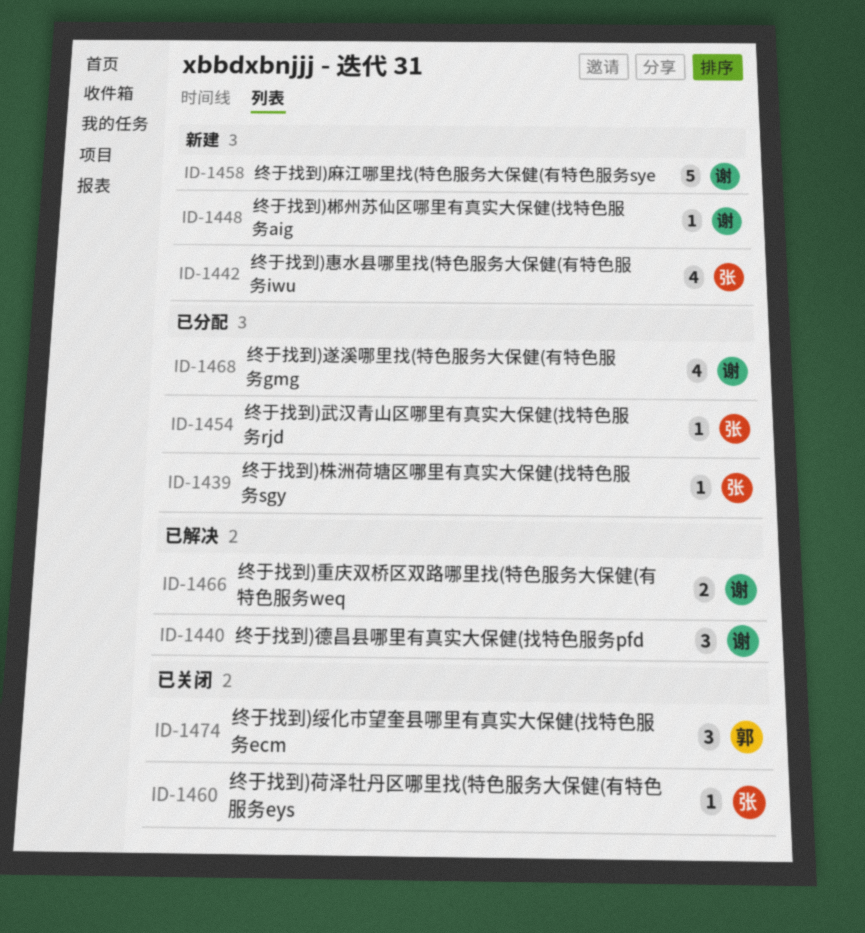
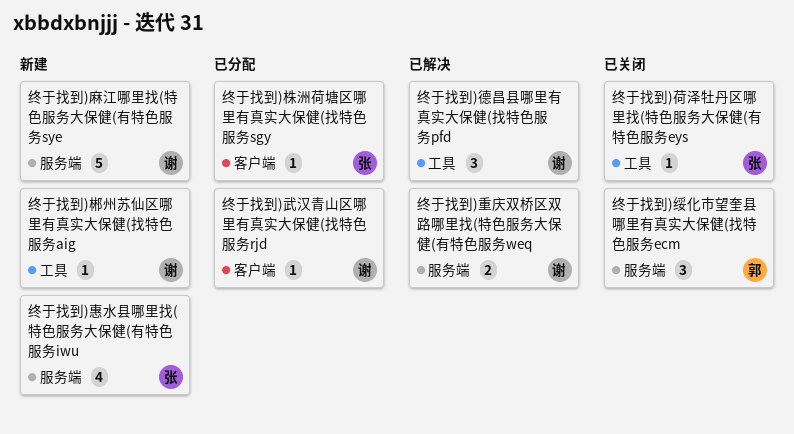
终于找到)武汉青山区哪里有真实大保健(找特色服务rjd, owner: 张 -> 谢
终于找到)遂溪哪里找(特色服务大保健(有特色服务gmg: present -> none

